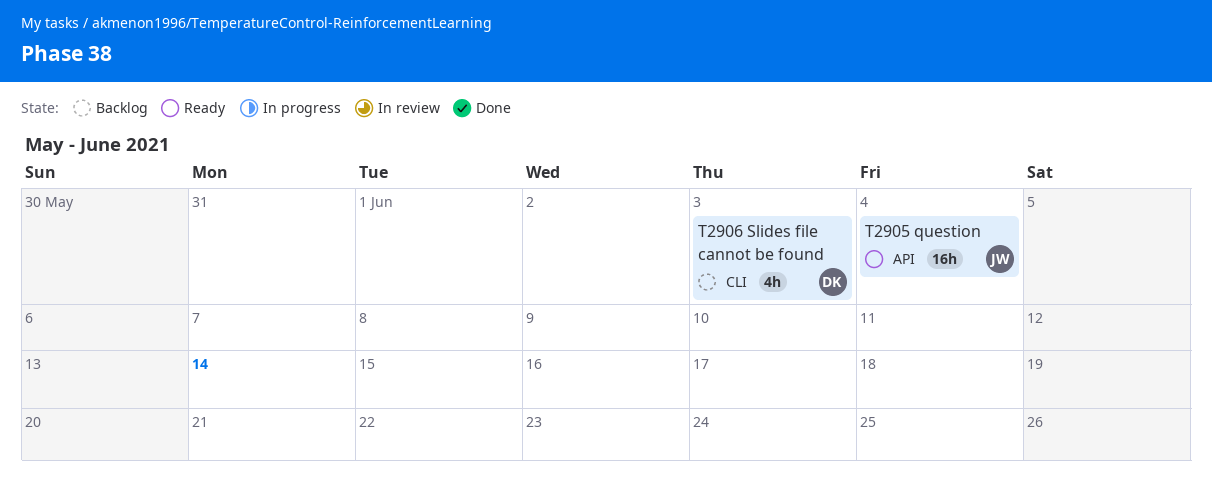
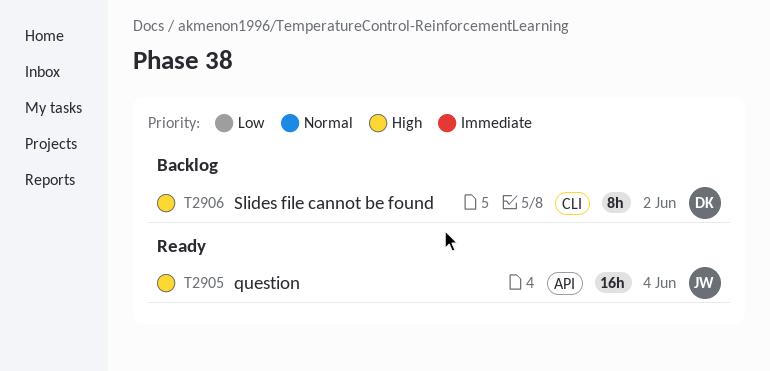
T2906, estimate: 4h -> 8h
T2906, due: Jun 3 -> Jun 2

